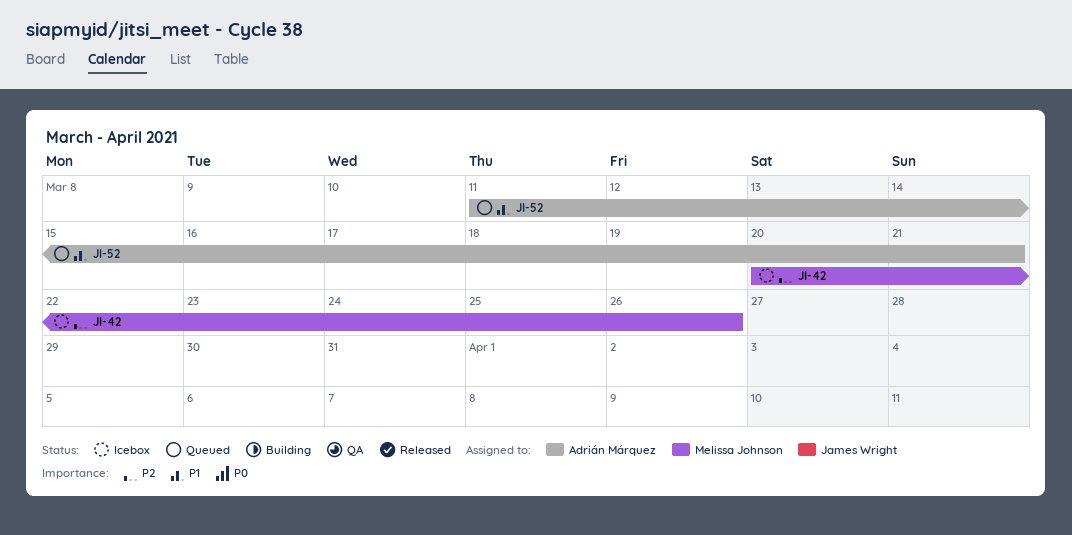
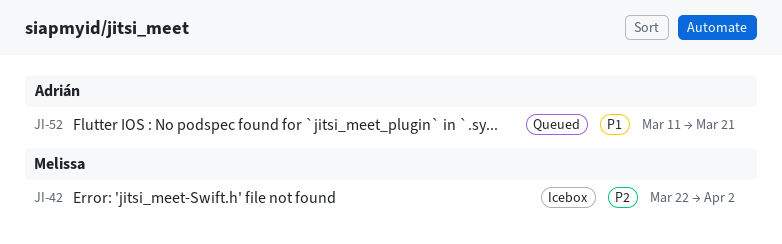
JI-42, start: Mar 20 -> Mar 22
JI-42, due: Mar 26 -> Apr 2

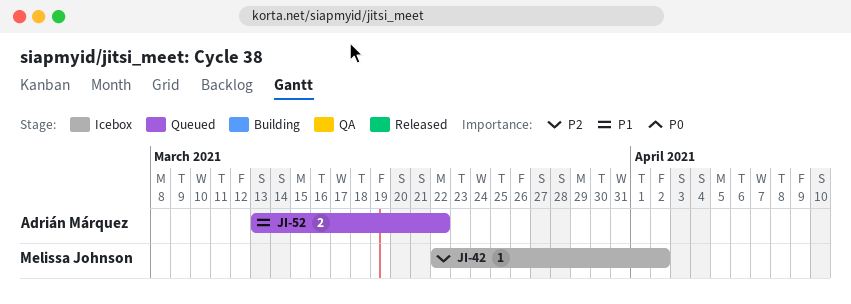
JI-52, start: Mar 11 -> Mar 13
JI-52, due: Mar 21 -> Mar 22

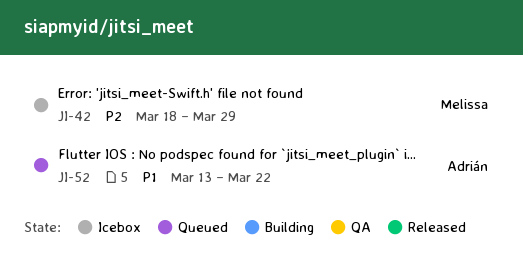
JI-42, start: Mar 22 -> Mar 18
JI-42, due: Apr 2 -> Mar 29

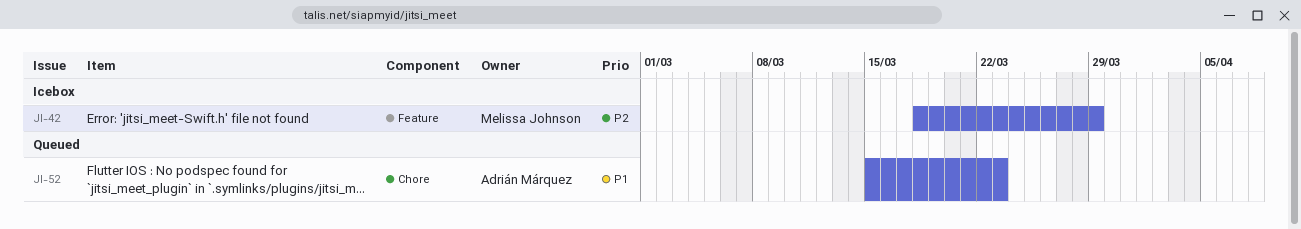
JI-52, start: Mar 13 -> Mar 15
JI-52, due: Mar 22 -> Mar 23

